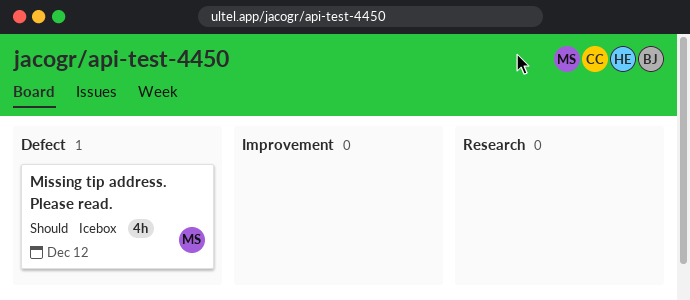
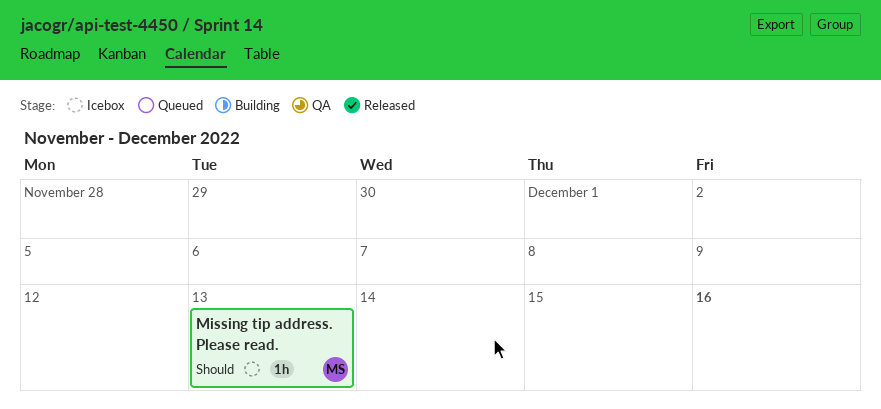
Missing tip address. Please read., estimate: 4h -> 1h
Missing tip address. Please read., due: Dec 12 -> Dec 13

